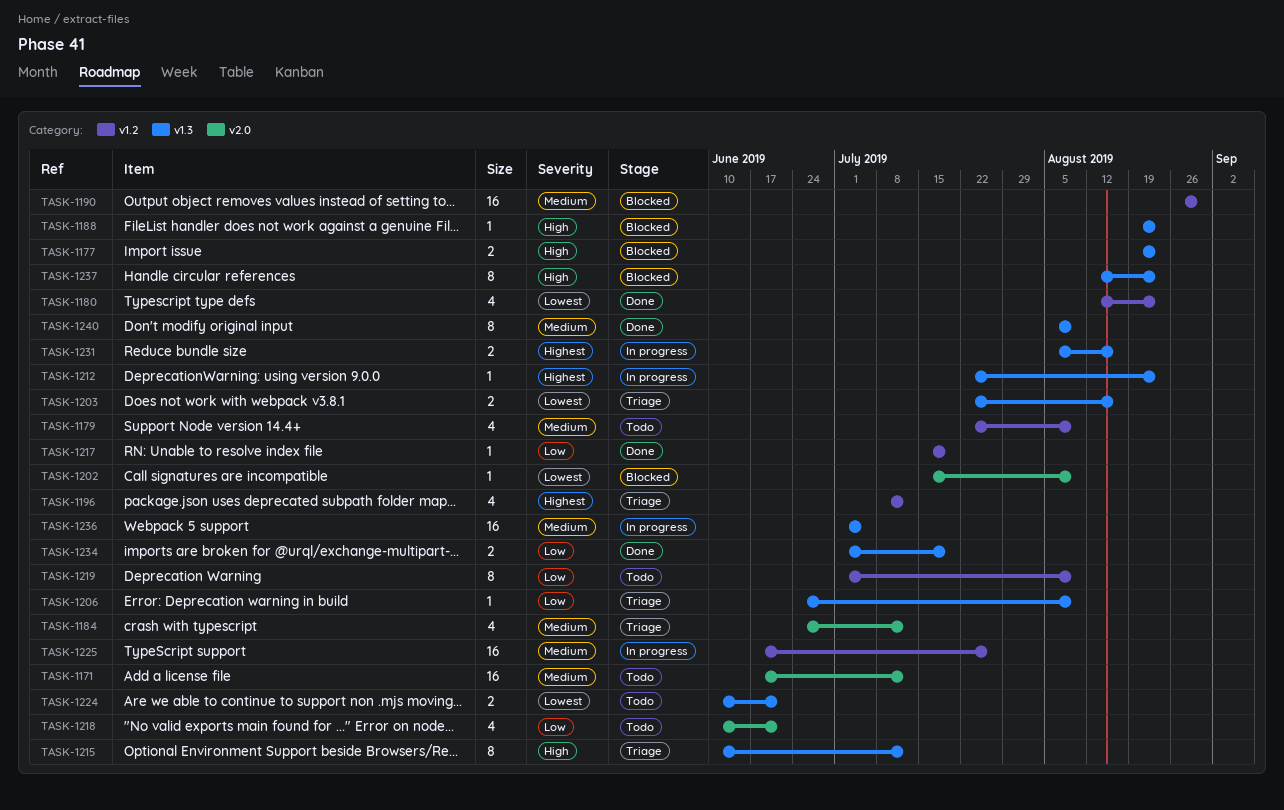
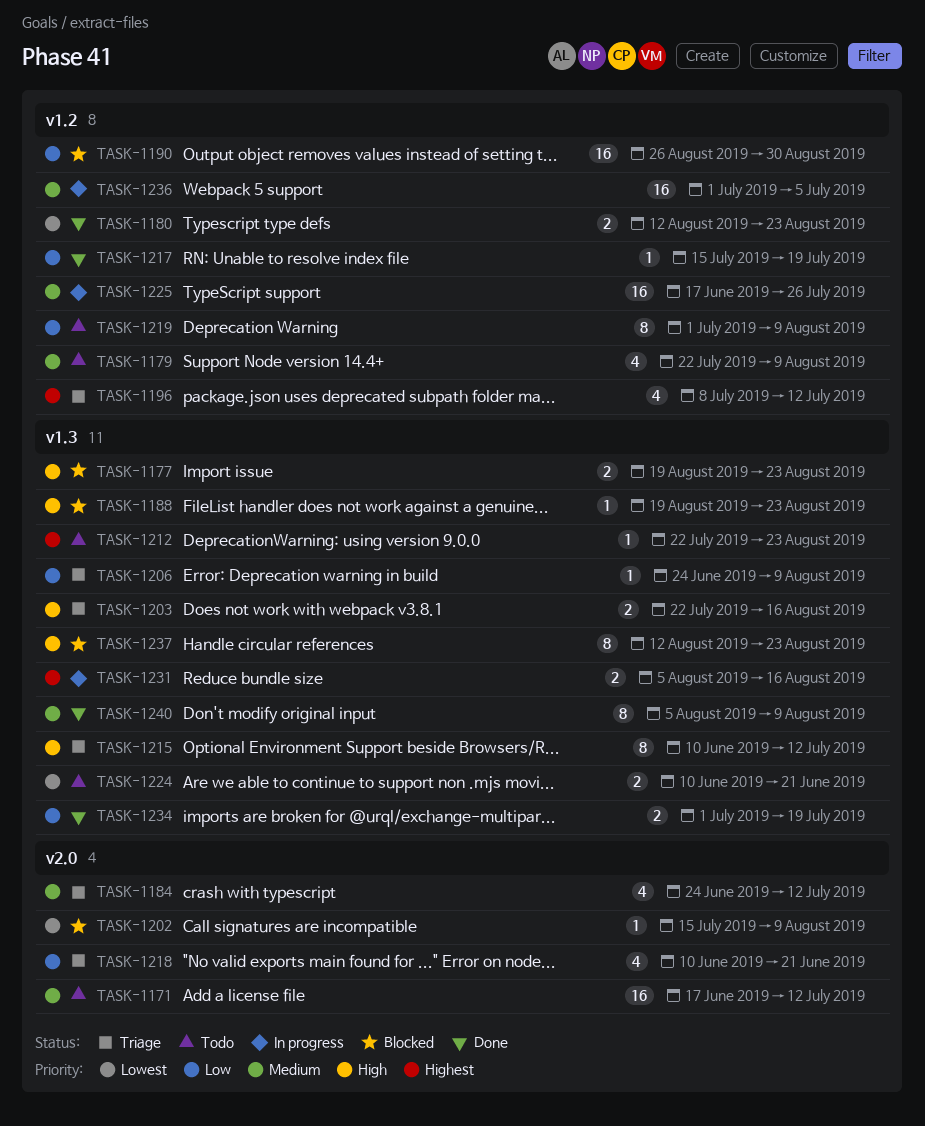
TASK-1180, estimate: 4 -> 2
TASK-1190, priority: Medium -> Low
TASK-1203, priority: Lowest -> High
TASK-1212, status: In progress -> Todo
TASK-1218, status: Todo -> Triage
TASK-1236, label: v1.3 -> v1.2

